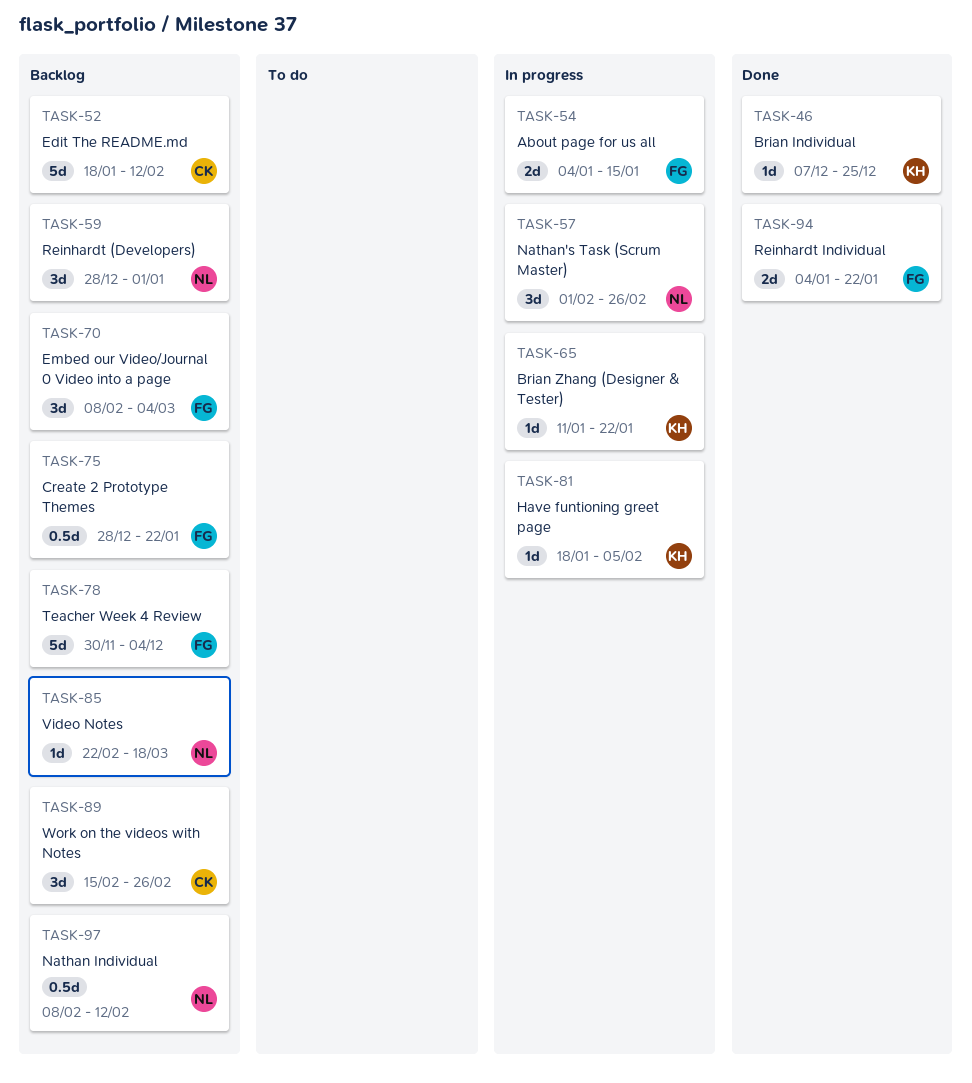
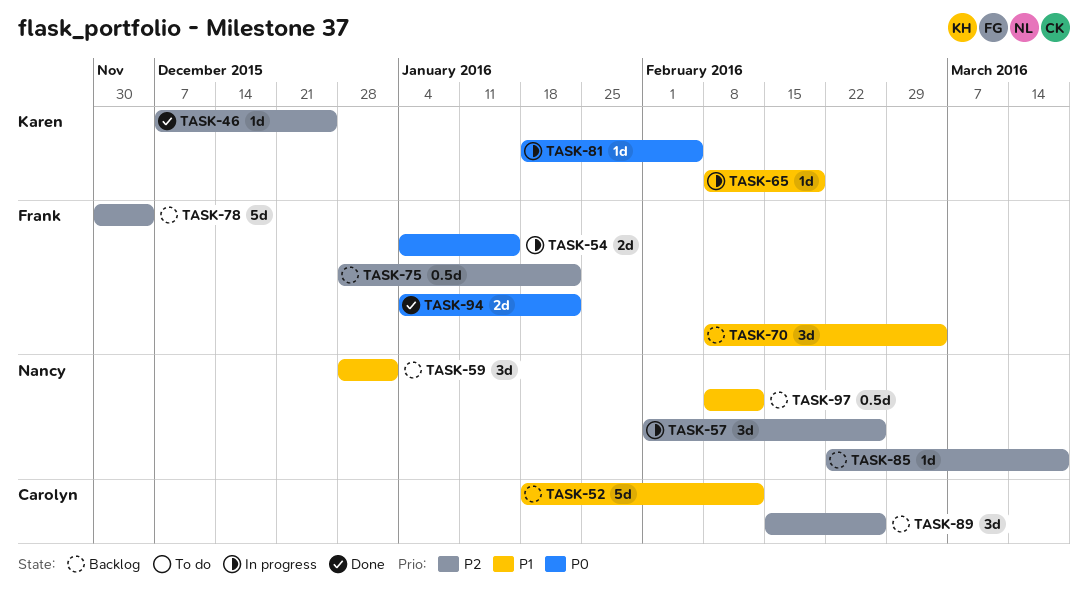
TASK-65, start: Jan 11 -> Feb 8
TASK-65, due: Jan 22 -> Feb 19

